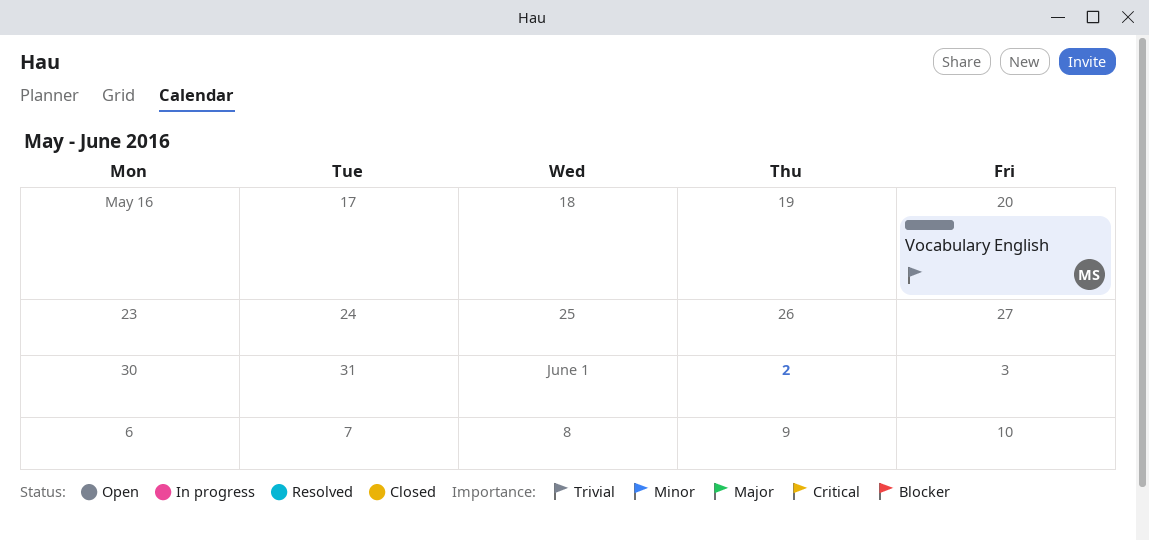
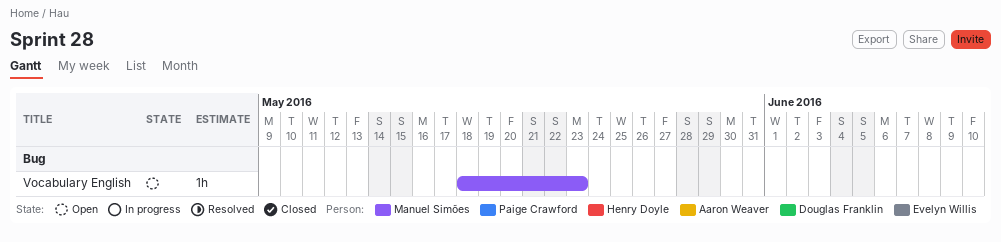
Vocabulary English, due: May 20 -> May 23

